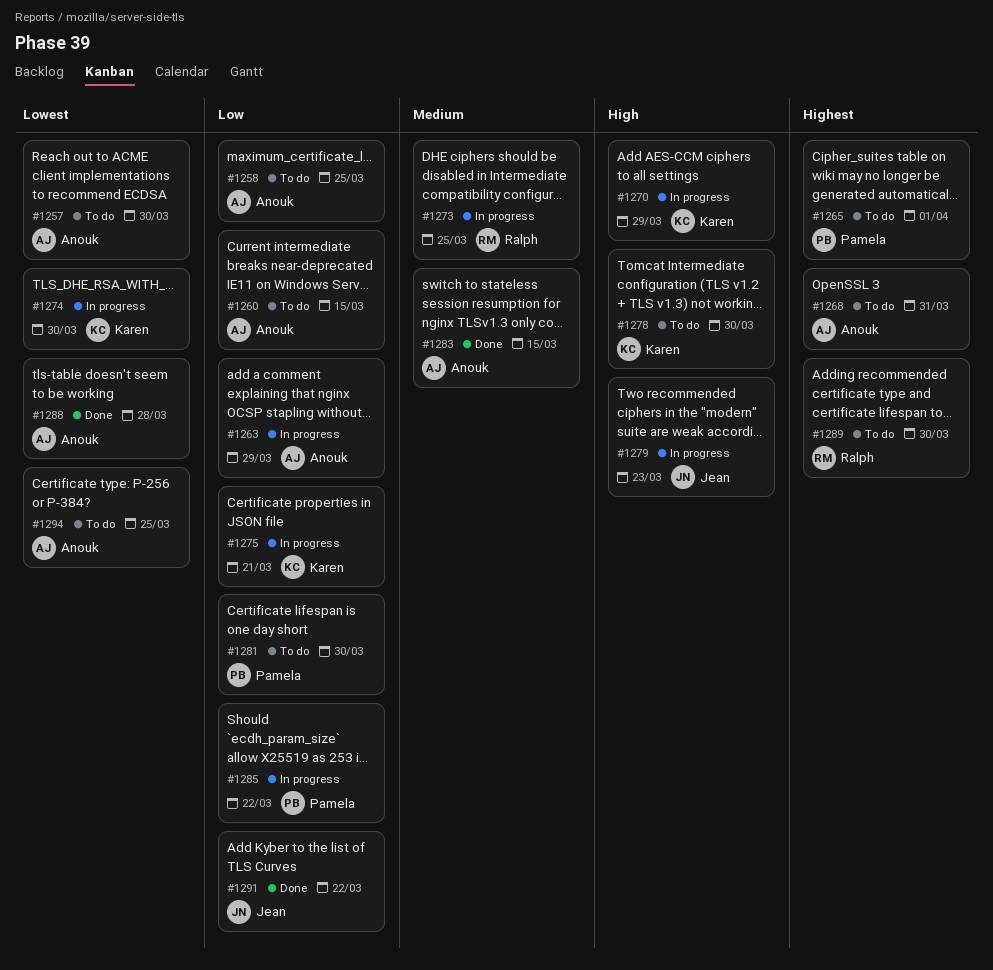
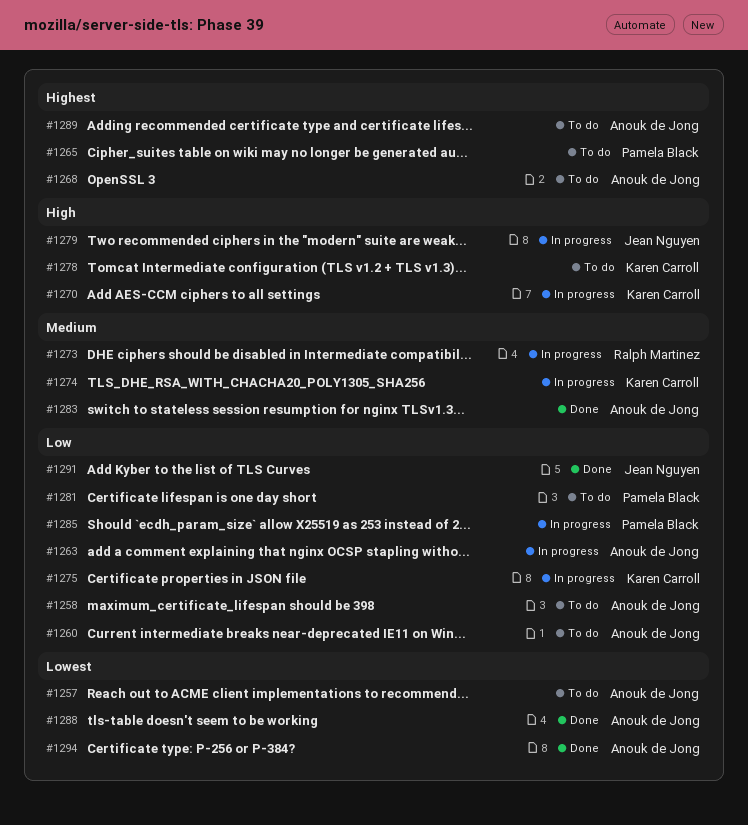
#1274, priority: Lowest -> Medium
#1289, owner: Ralph Martinez -> Anouk de Jong
#1294, status: To do -> Done

